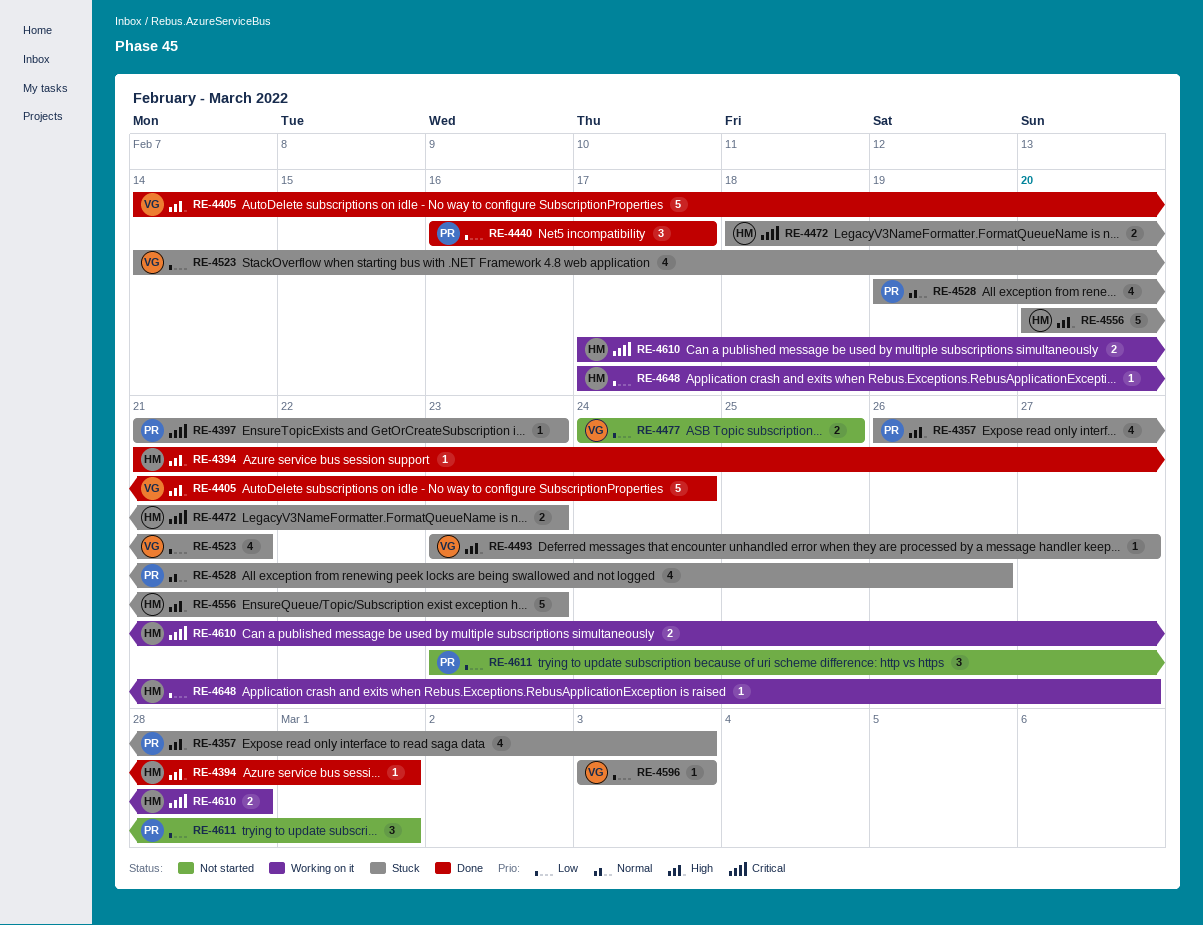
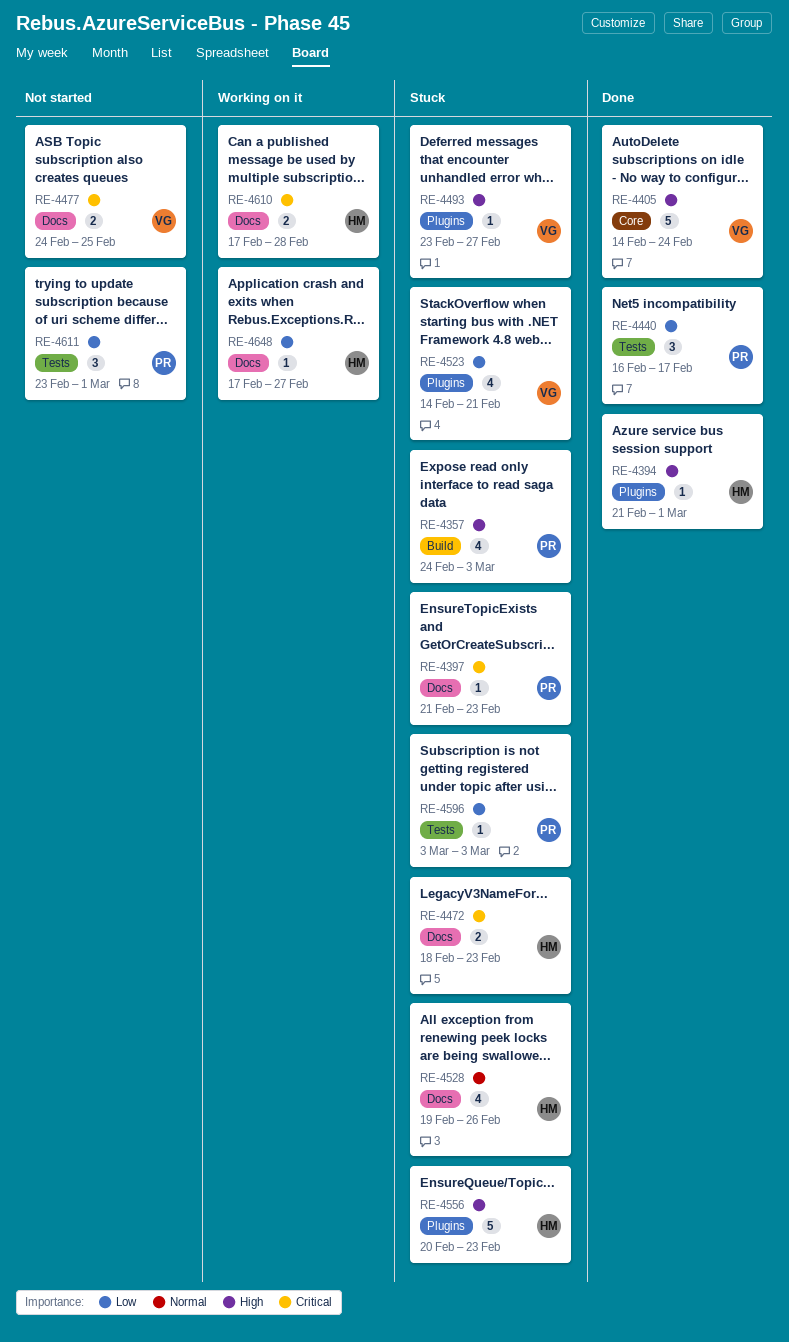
RE-4357, start: Feb 26 -> Feb 24
RE-4477, priority: Low -> Critical
RE-4528, owner: PR -> HM
RE-4596, owner: VG -> PR

